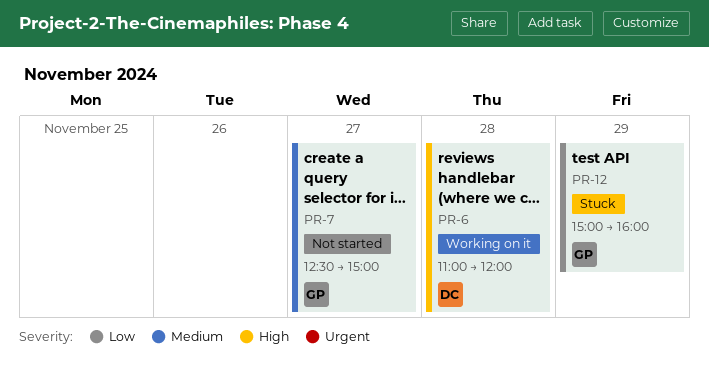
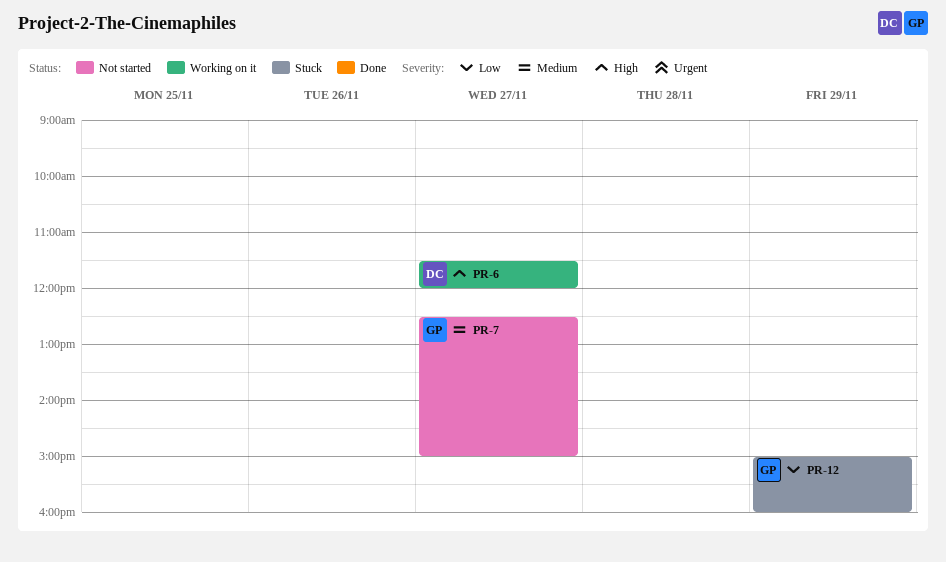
PR-6, day: Nov 28 -> Nov 27
PR-6, begins: 11:00 -> 11:30

